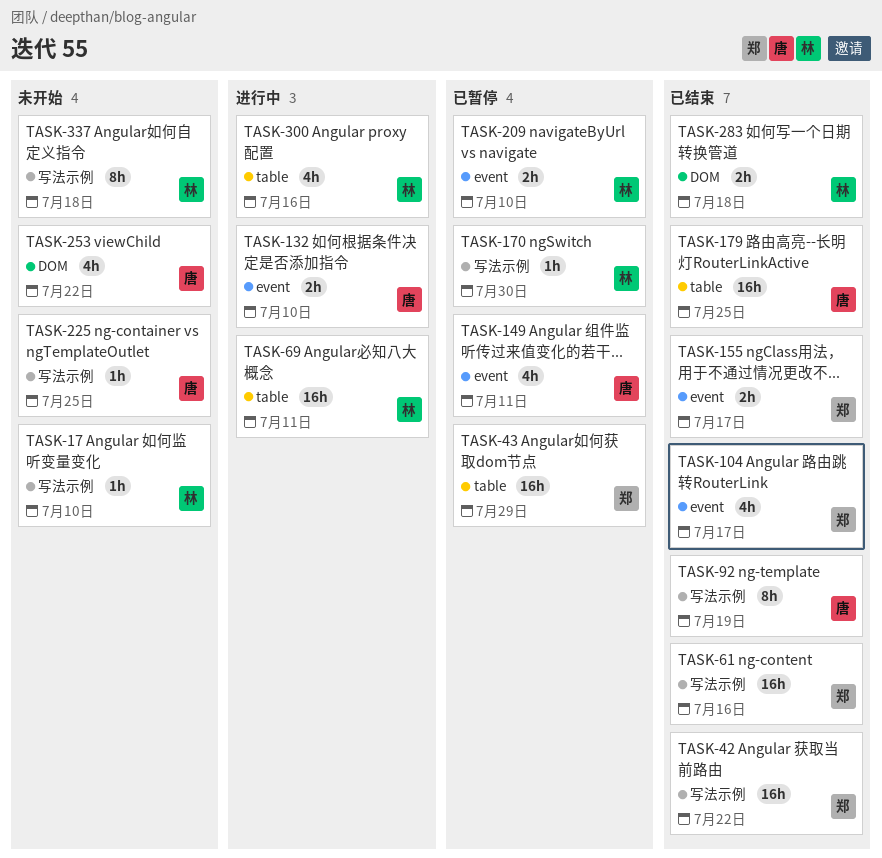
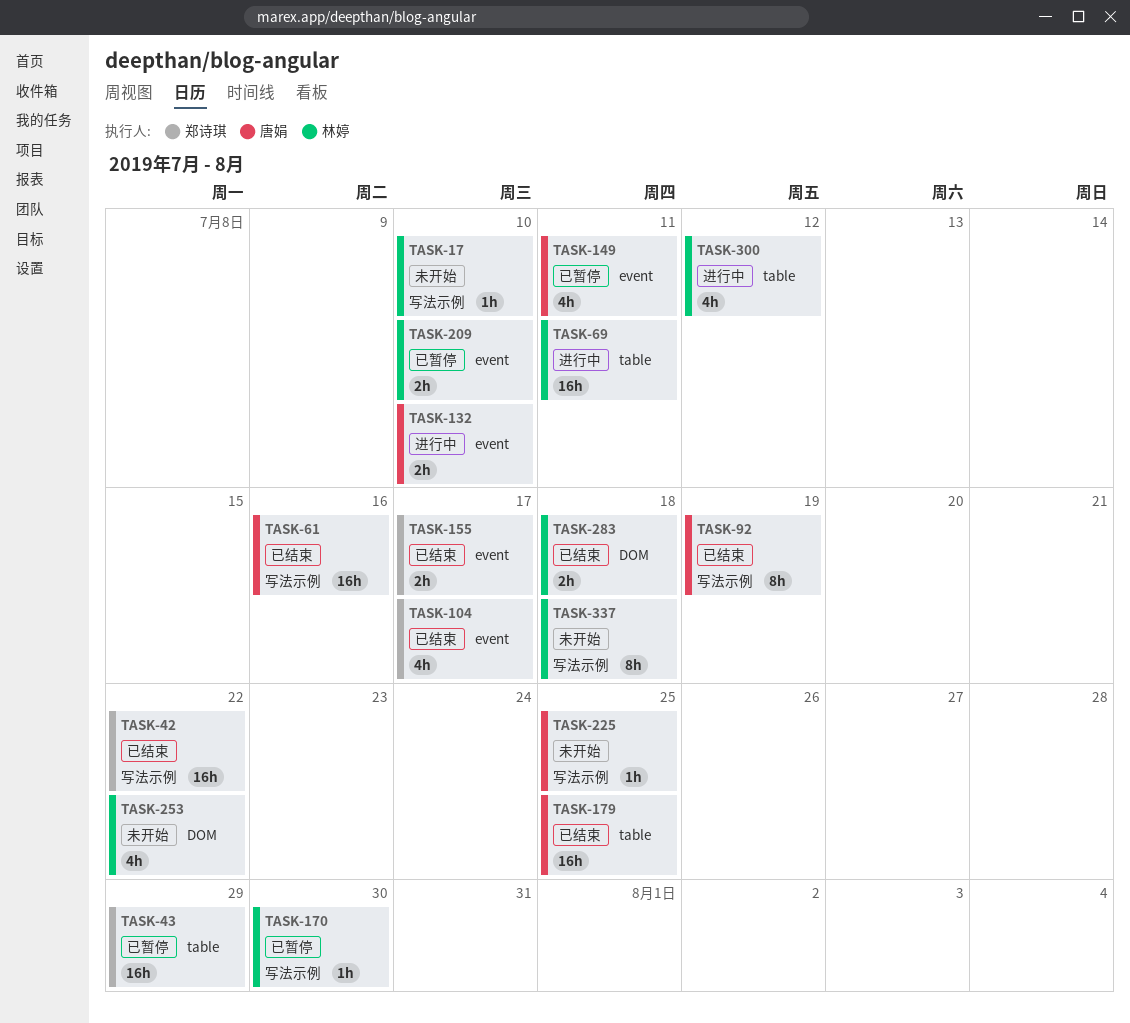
TASK-61, owner: 郑诗琪 -> 唐娟
TASK-253, owner: 唐娟 -> 林婷
TASK-300, due: Jul 16 -> Jul 12

